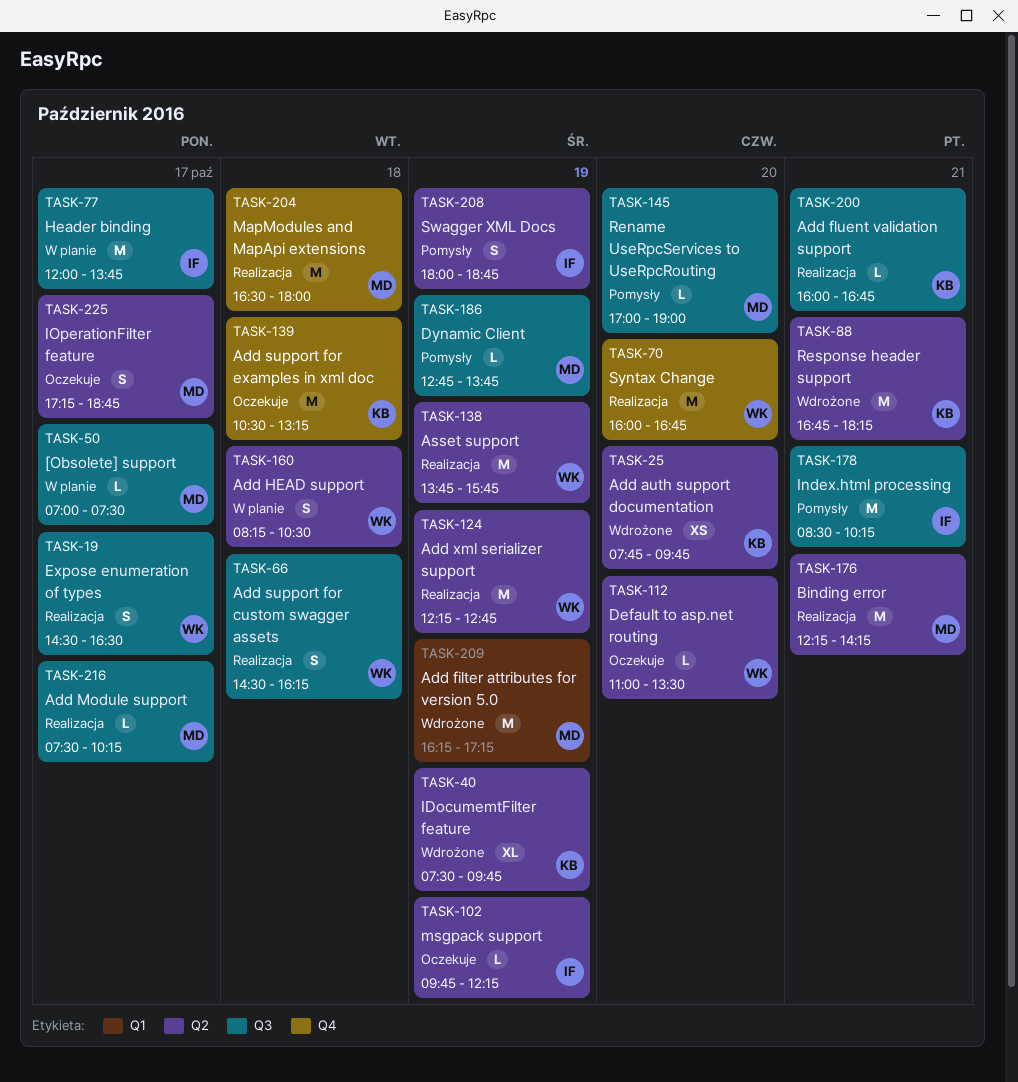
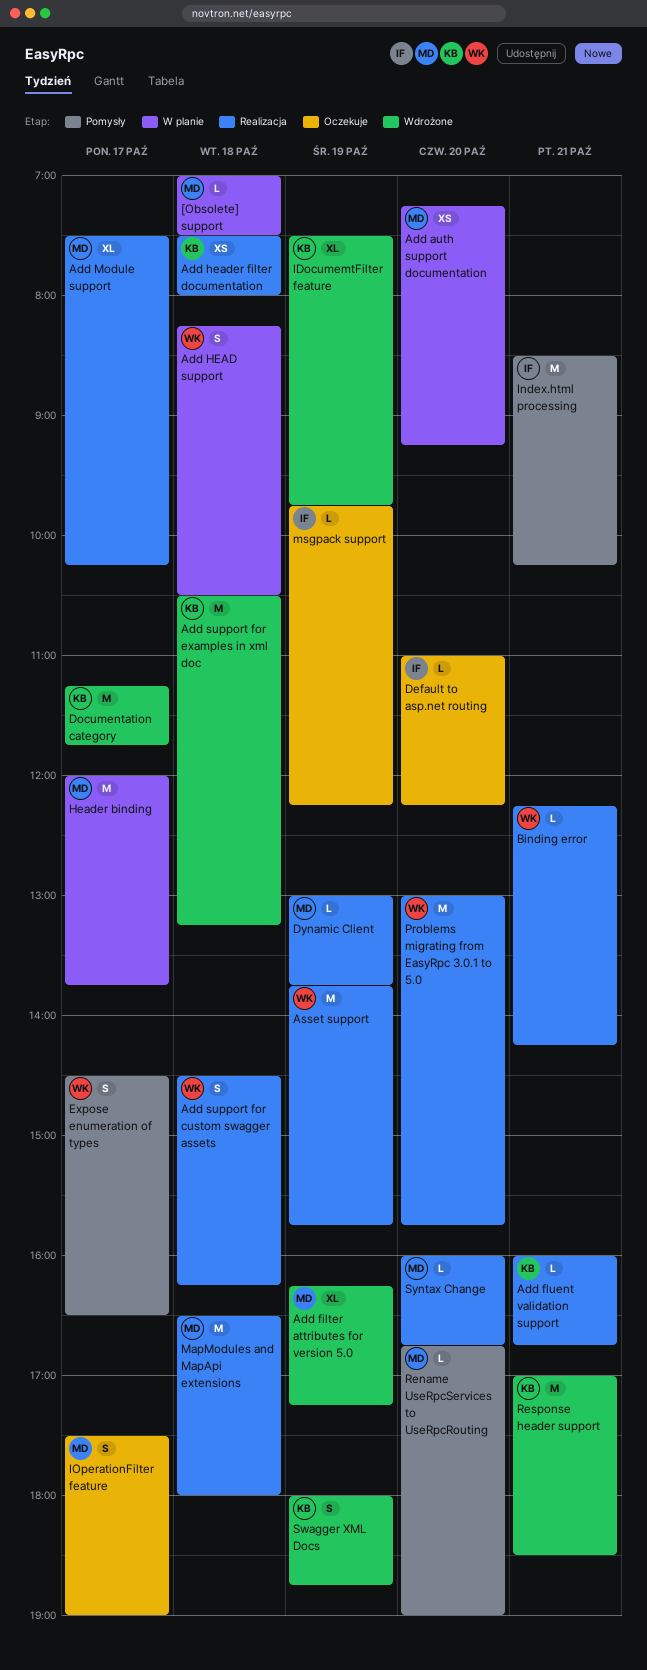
[Obsolete] support, day: Oct 17 -> Oct 18
Add auth support documentation, status: Wdrożone -> W planie
Add auth support documentation, owner: KB -> MD
Add auth support documentation, begins: 07:45 -> 07:15
Add auth support documentation, ends: 09:45 -> 09:15
Add filter attributes for version 5.0, estimate: M -> XL
Add header filter documentation: none -> present
Add Module support, estimate: L -> XL
Add support for examples in xml doc, status: Oczekuje -> Wdrożone
Add xml serializer support: present -> none
Binding error, owner: MD -> WK
Binding error, estimate: M -> L
Default to asp.net routing, owner: WK -> IF
Default to asp.net routing, ends: 13:30 -> 12:15
Documentation category: none -> present
Dynamic Client, status: Pomysły -> Realizacja
Dynamic Client, begins: 12:45 -> 13:00
Expose enumeration of types, status: Realizacja -> Pomysły
Header binding, owner: IF -> MD
IOperationFilter feature, begins: 17:15 -> 17:30
IOperationFilter feature, ends: 18:45 -> 19:00
Problems migrating from EasyRpc 3.0.1 to 5.0: none -> present
Rename UseRpcServices to UseRpcRouting, begins: 17:00 -> 16:45
Response header support, begins: 16:45 -> 17:00
Response header support, ends: 18:15 -> 18:30
Swagger XML Docs, status: Pomysły -> Wdrożone
Swagger XML Docs, owner: IF -> KB
Syntax Change, owner: WK -> MD
Syntax Change, estimate: M -> L

